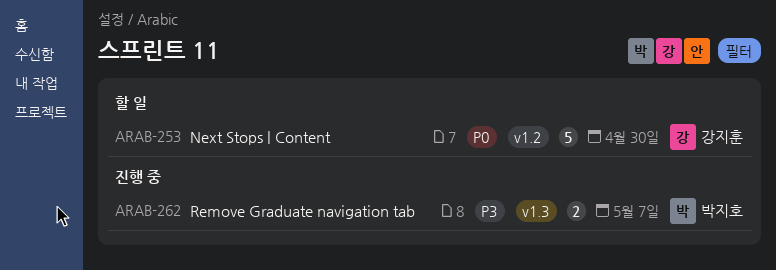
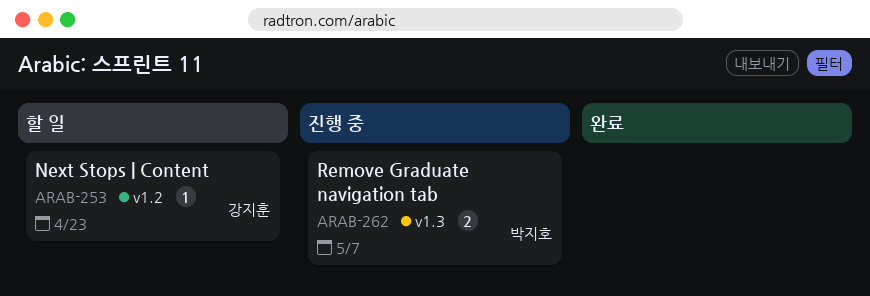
ARAB-253, estimate: 5 -> 1
ARAB-253, due: Apr 30 -> Apr 23

